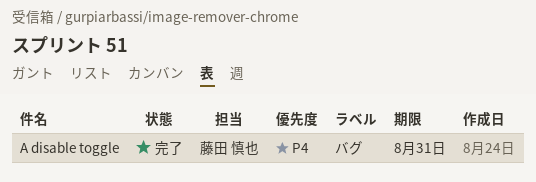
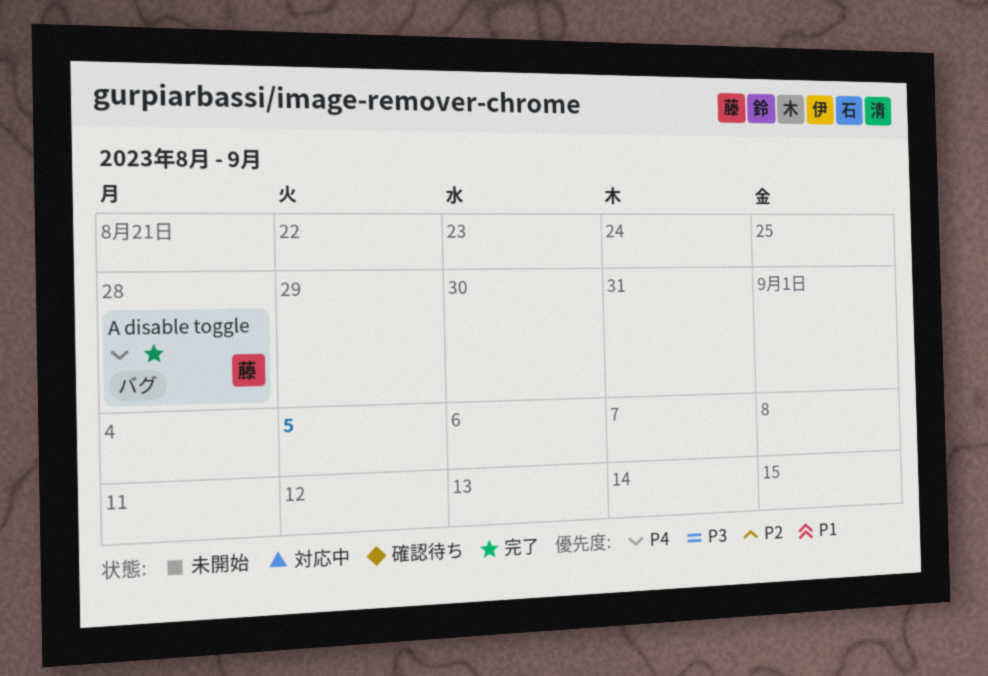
A disable toggle, due: Aug 31 -> Aug 28

